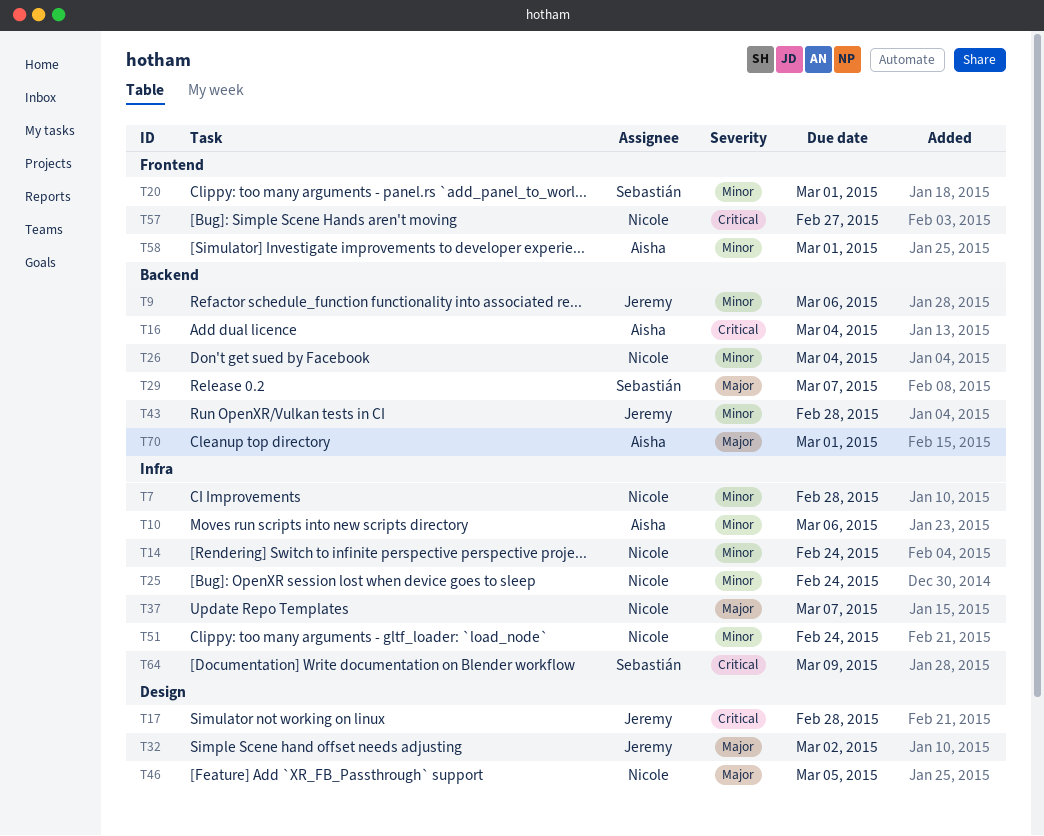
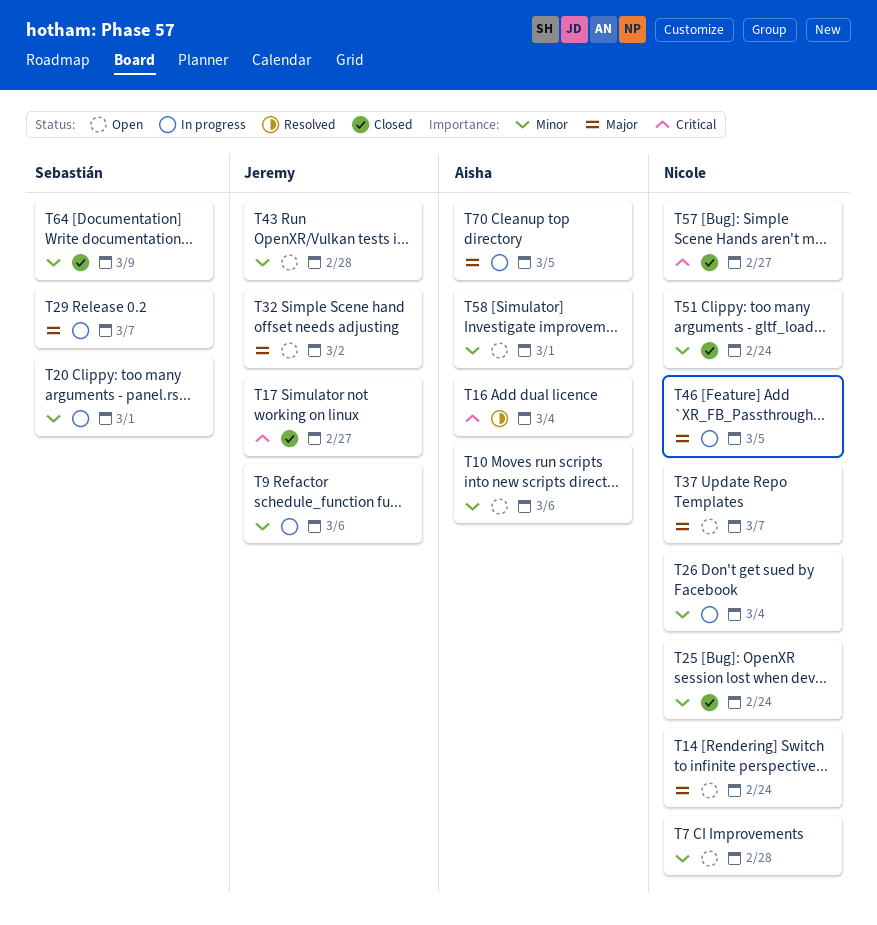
T14, priority: Minor -> Major
T17, due: Feb 28 -> Feb 27
T64, priority: Critical -> Minor
T70, due: Mar 1 -> Mar 5

